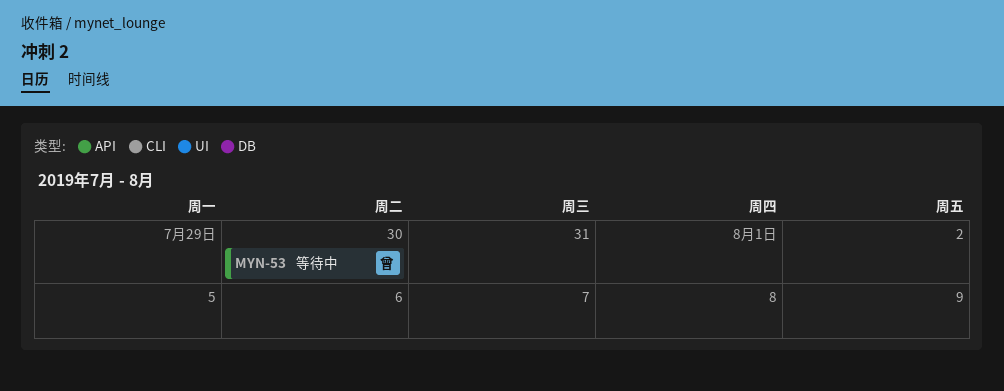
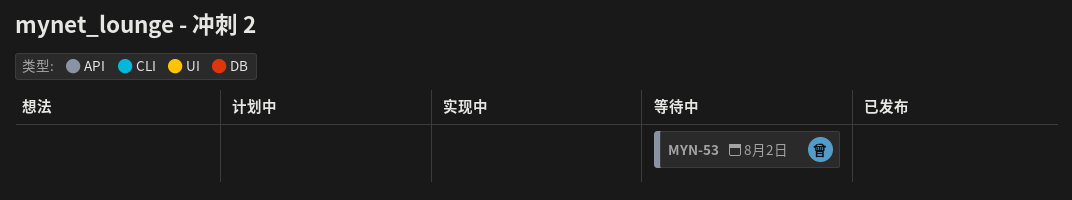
MYN-53, due: Jul 30 -> Aug 2

